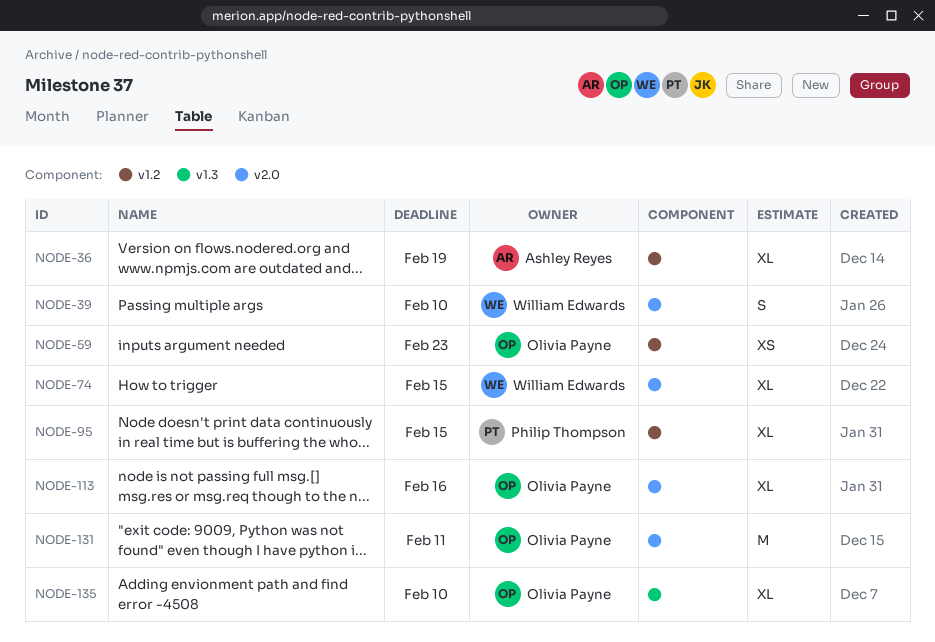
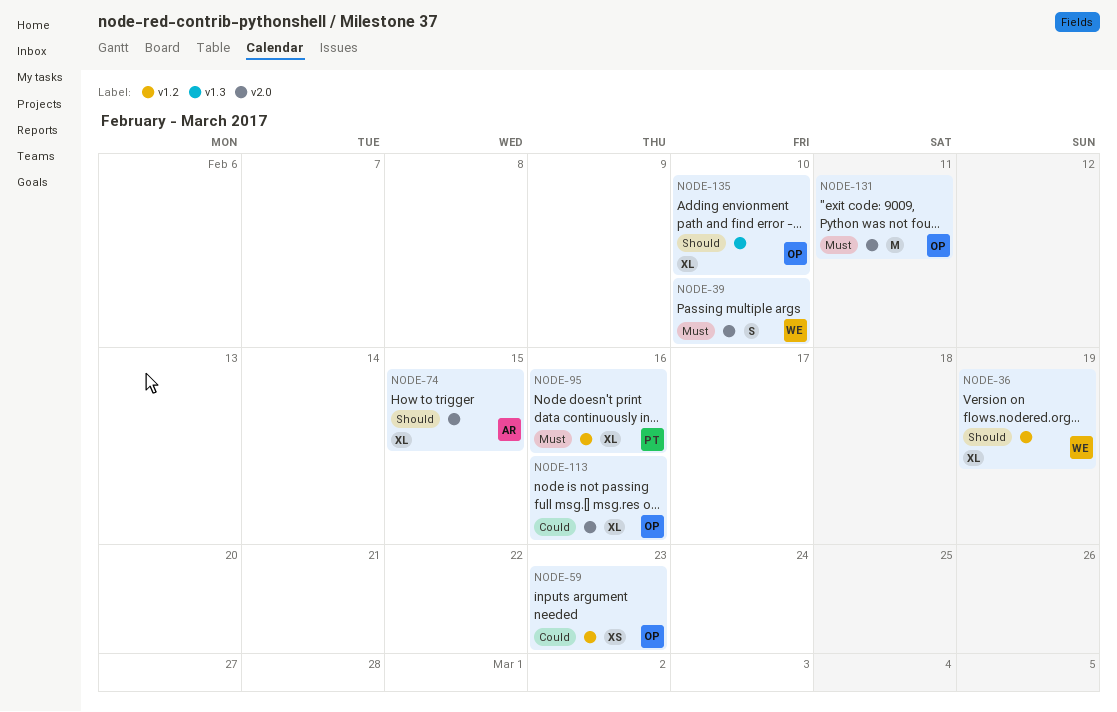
NODE-36, owner: Ashley Reyes -> William Edwards
NODE-74, owner: William Edwards -> Ashley Reyes
NODE-95, due: Feb 15 -> Feb 16

